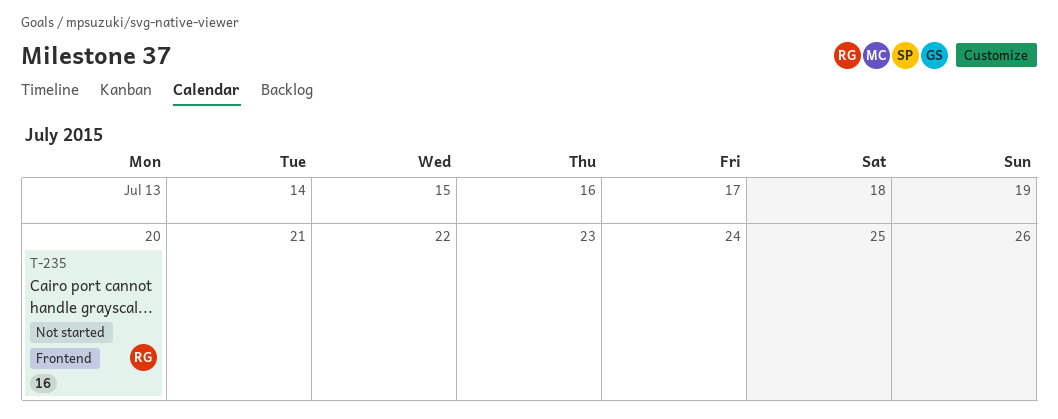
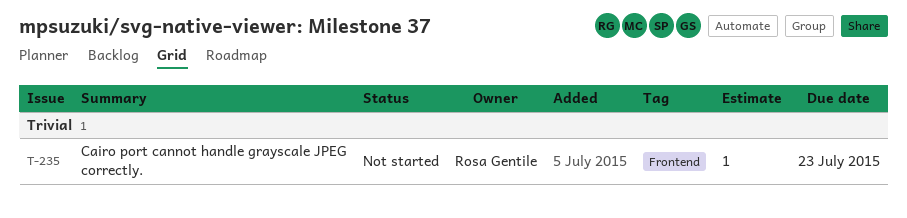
T-235, estimate: 16 -> 1
T-235, due: Jul 20 -> Jul 23

